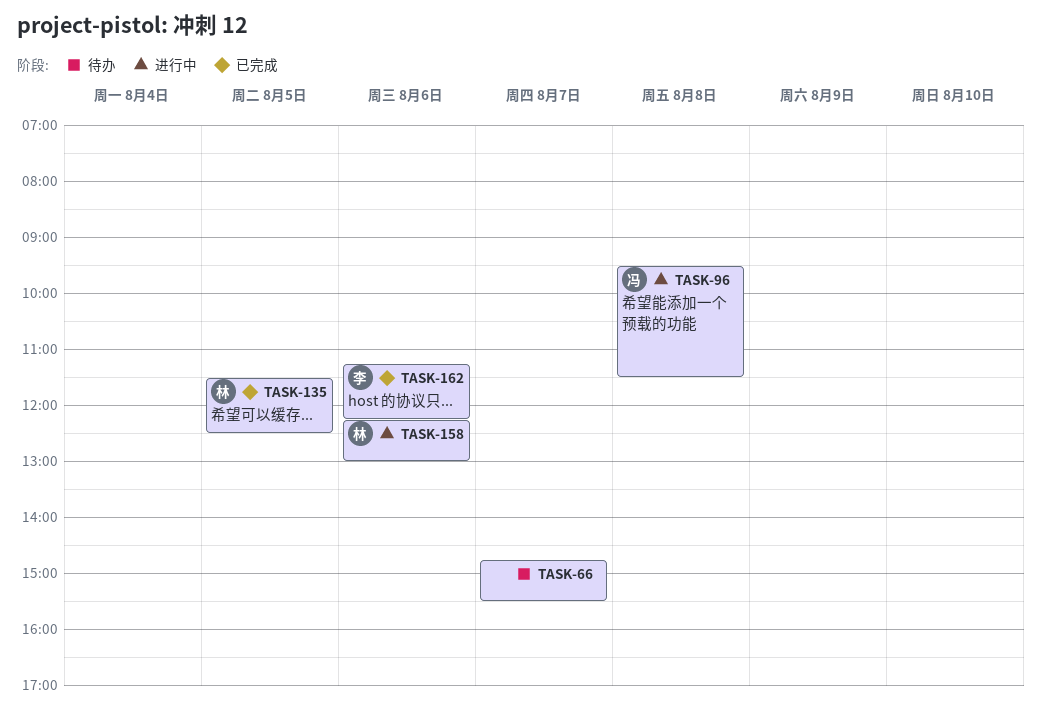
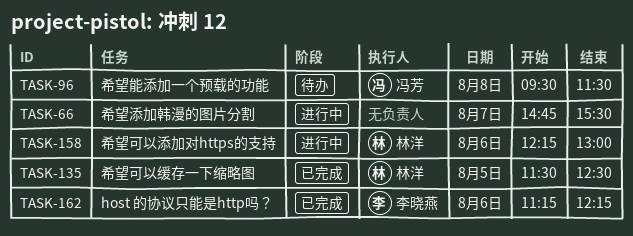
TASK-66, status: 待办 -> 进行中
TASK-96, status: 进行中 -> 待办

